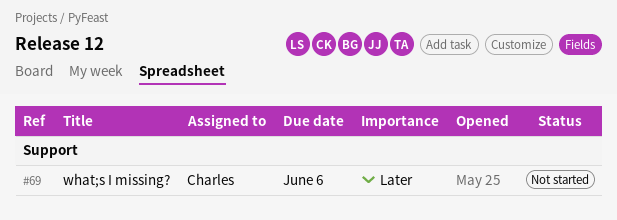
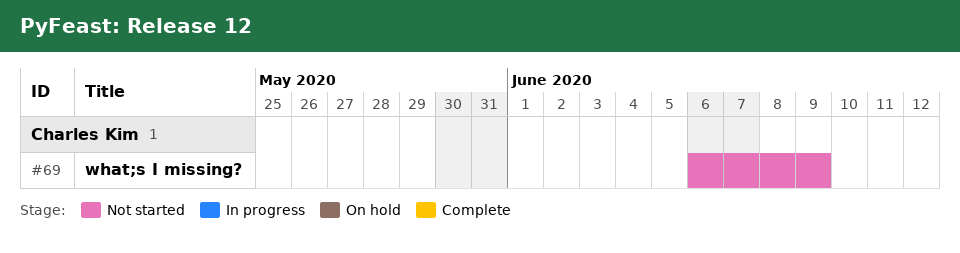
#69, due: Jun 6 -> Jun 9

